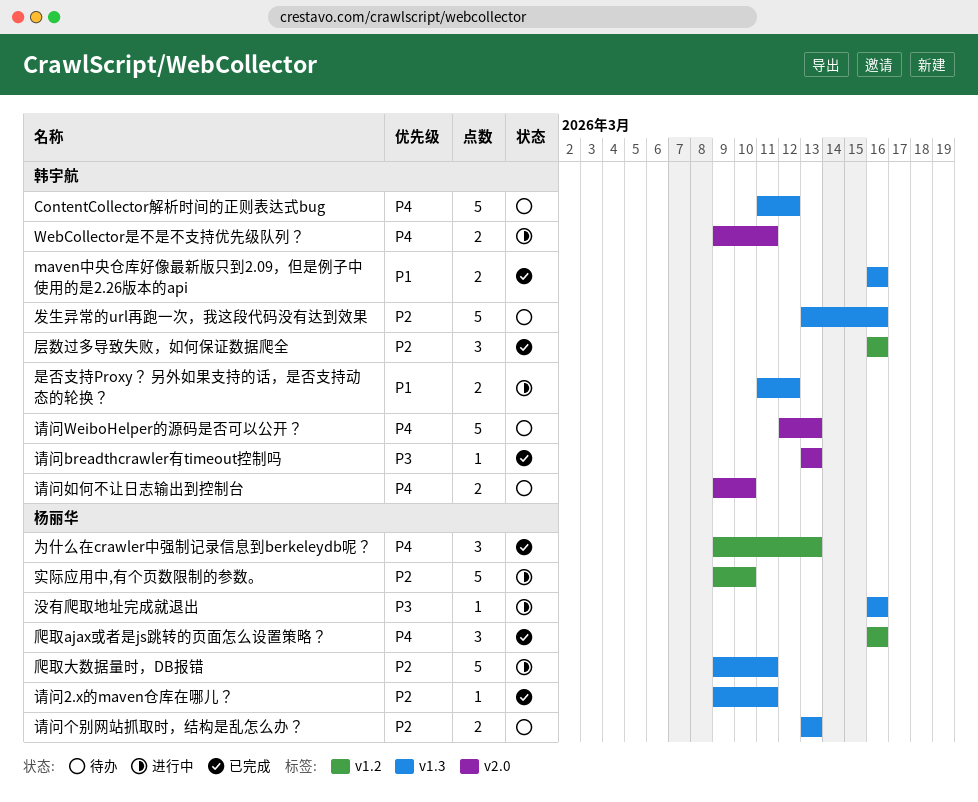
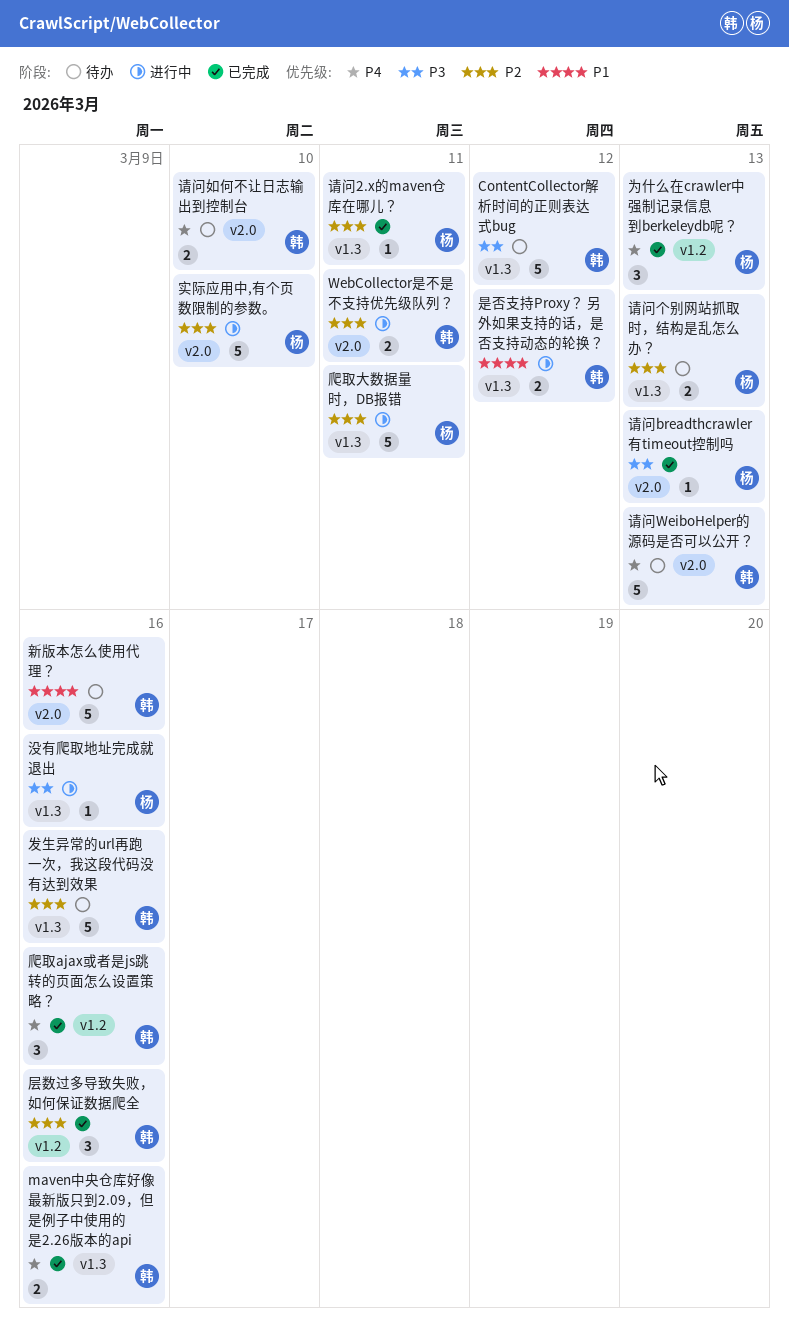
ContentCollector解析时间的正则表达式bug, priority: P4 -> P3
maven中央仓库好像最新版只到2.09，但是例子中使用的是2.26版本的api, priority: P1 -> P4
WebCollector是不是不支持优先级队列？, priority: P4 -> P2
实际应用中,有个页数限制的参数。, label: v1.2 -> v2.0
新版本怎么使用代理？: none -> present
爬取ajax或者是js跳转的页面怎么设置策略？, owner: 杨丽华 -> 韩宇航
请问breadthcrawler有timeout控制吗, owner: 韩宇航 -> 杨丽华

